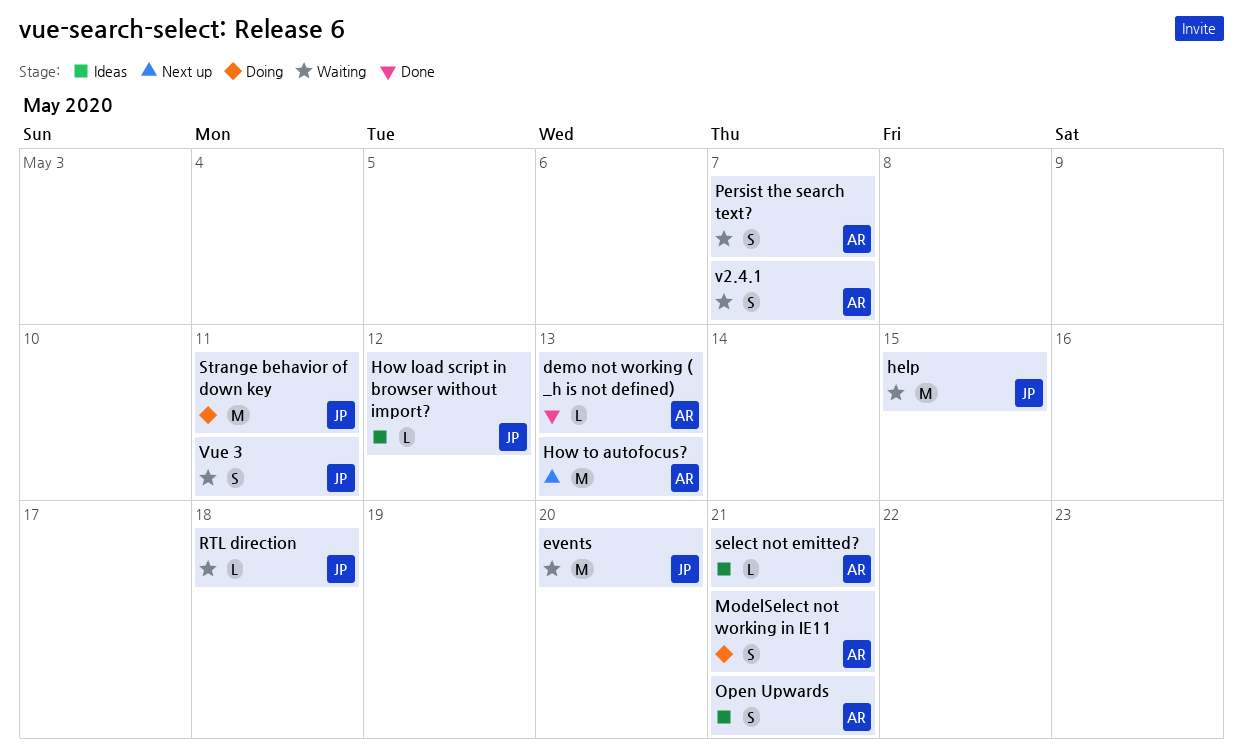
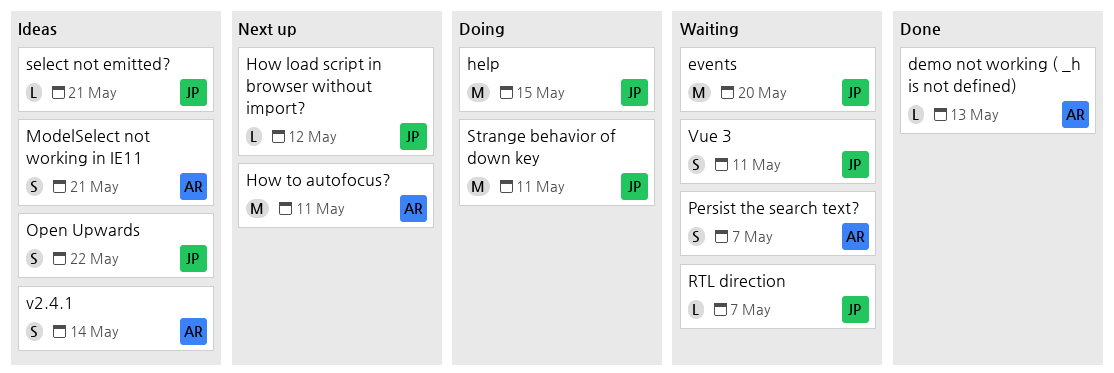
help, status: Waiting -> Doing
How load script in browser without import?, status: Ideas -> Next up
How to autofocus?, due: May 13 -> May 11
ModelSelect not working in IE11, status: Doing -> Ideas
Open Upwards, owner: AR -> JP
Open Upwards, due: May 21 -> May 22
RTL direction, due: May 18 -> May 7
select not emitted?, owner: AR -> JP
v2.4.1, status: Waiting -> Ideas
v2.4.1, due: May 7 -> May 14

